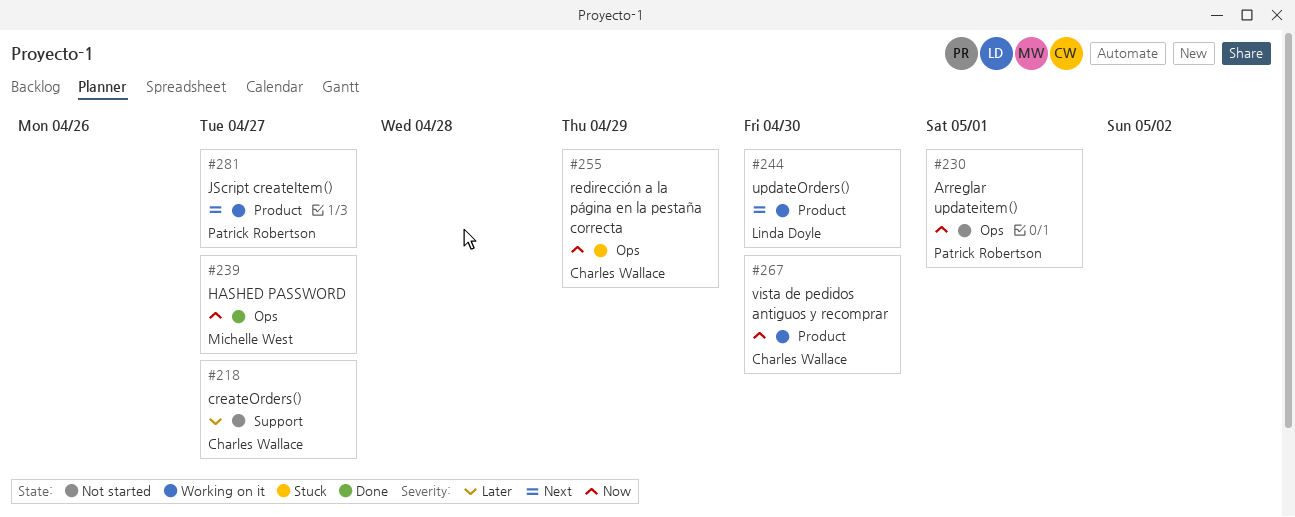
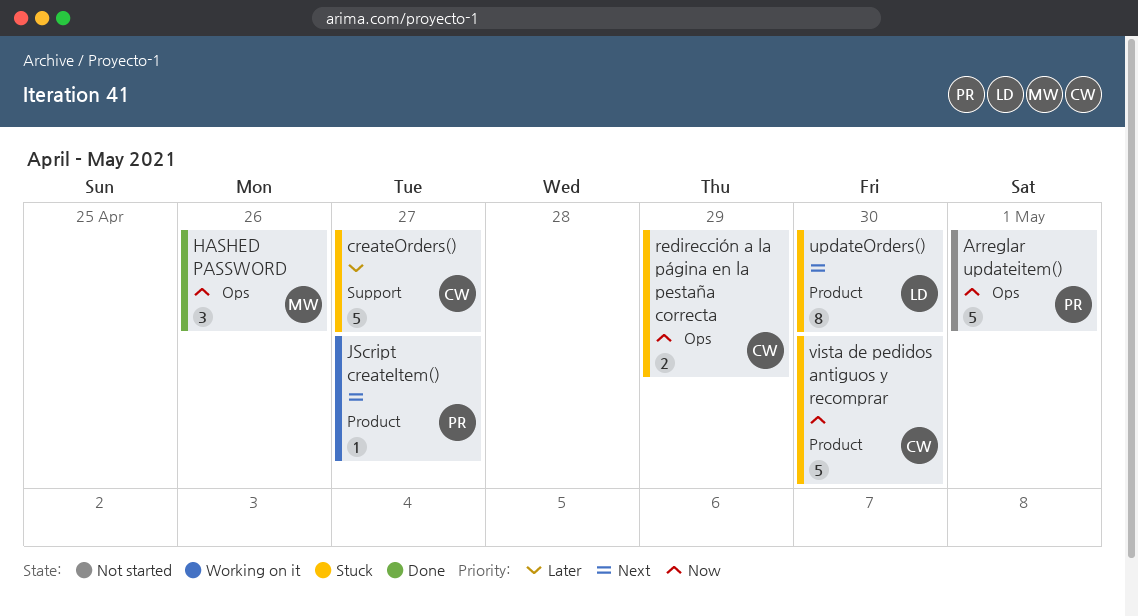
createOrders(), status: Not started -> Stuck
HASHED PASSWORD, due: Apr 27 -> Apr 26
updateOrders(), status: Working on it -> Stuck
vista de pedidos antiguos y recomprar, status: Working on it -> Stuck

